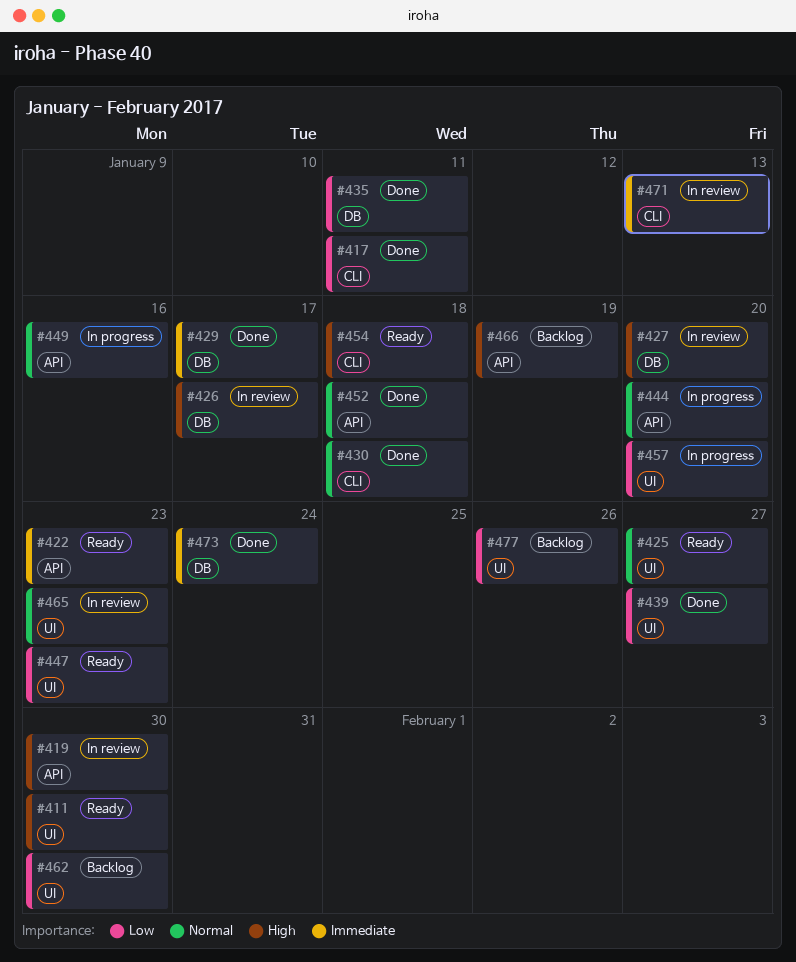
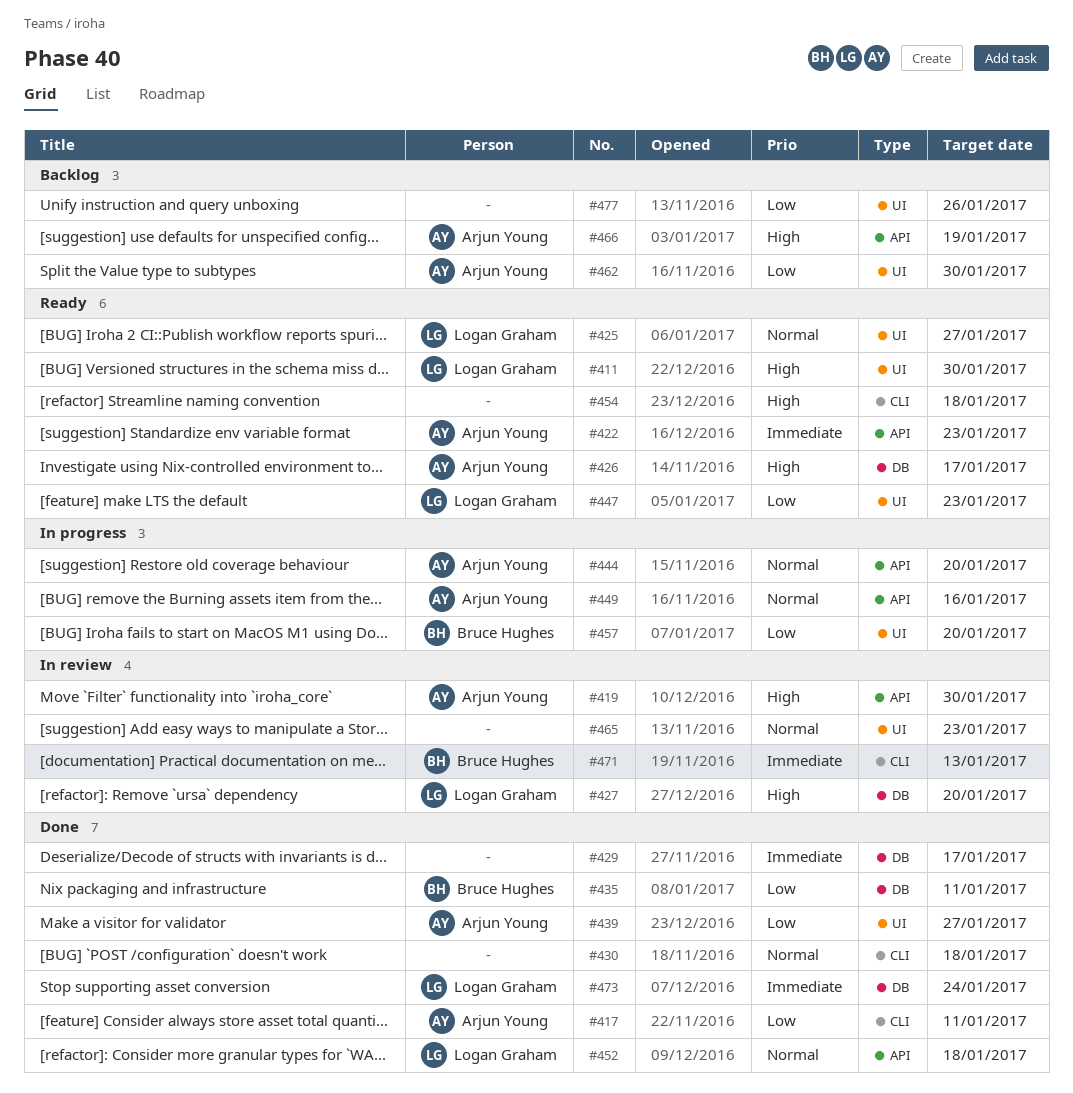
#426, status: In review -> Ready

